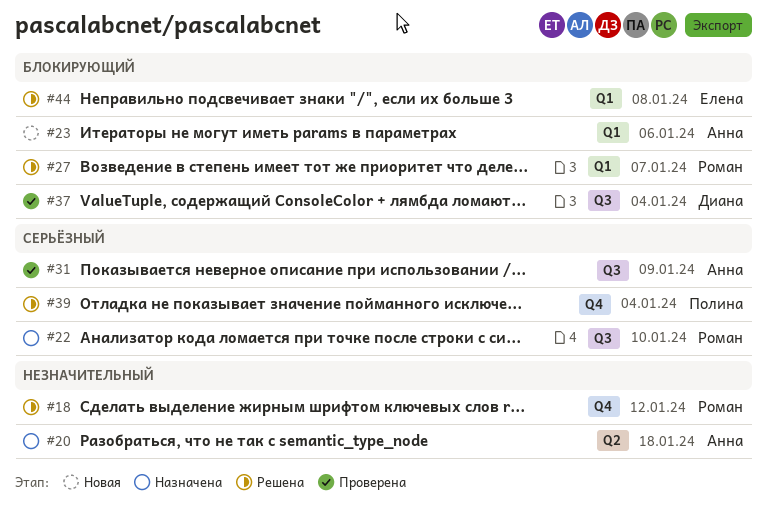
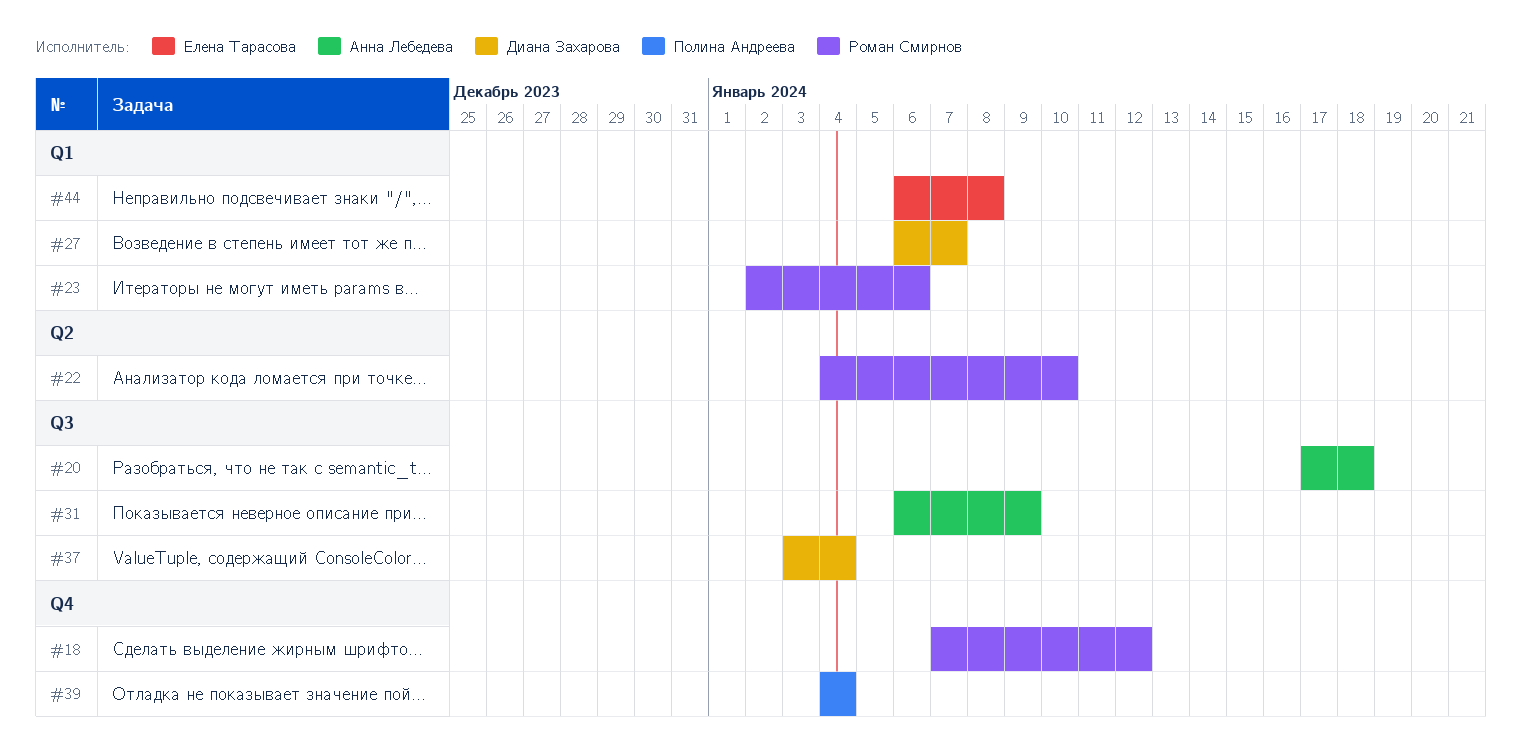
#20, label: Q2 -> Q3
#22, label: Q3 -> Q2
#23, owner: Анна Лебедева -> Роман Смирнов
#27, owner: Роман Смирнов -> Диана Захарова

